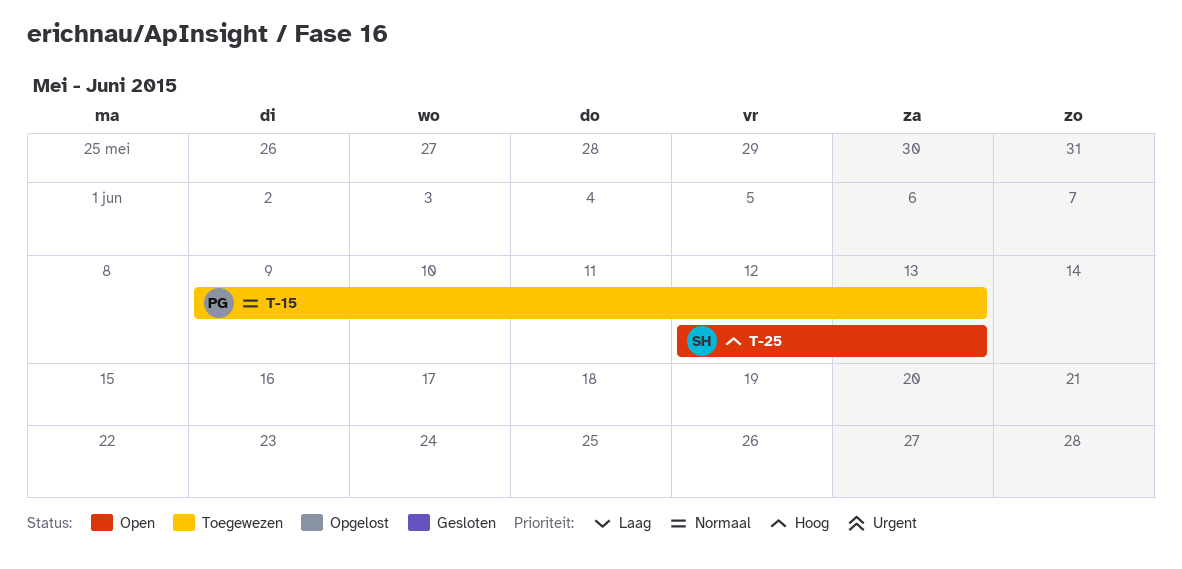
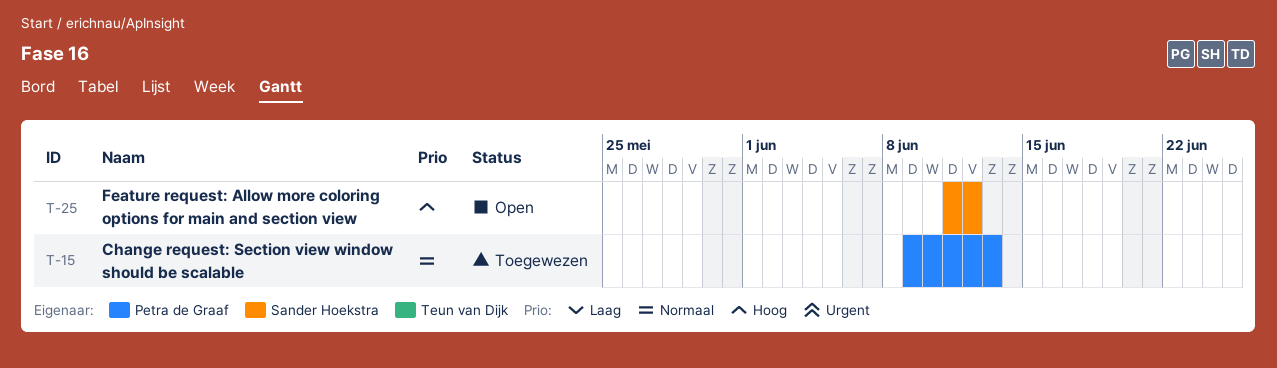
T-25, start: Jun 12 -> Jun 11
T-25, due: Jun 13 -> Jun 12

